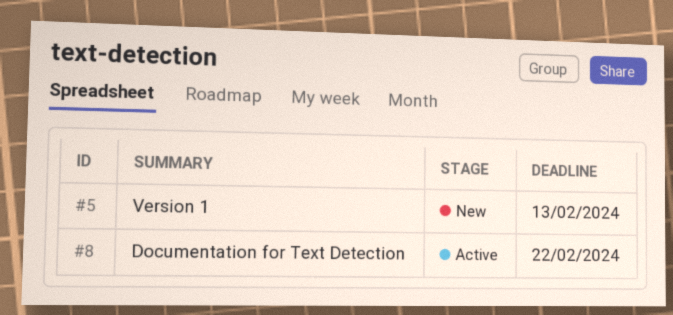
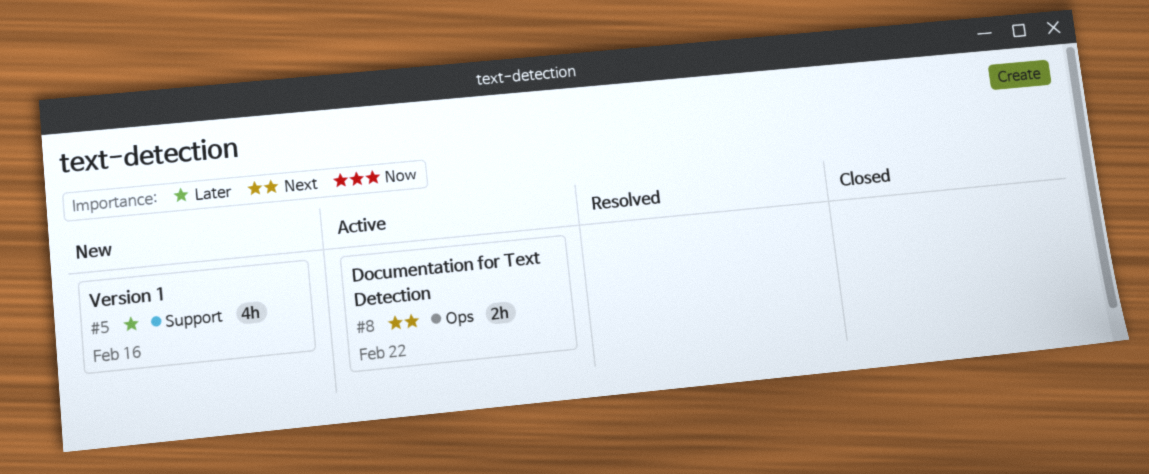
#5, due: Feb 13 -> Feb 16

